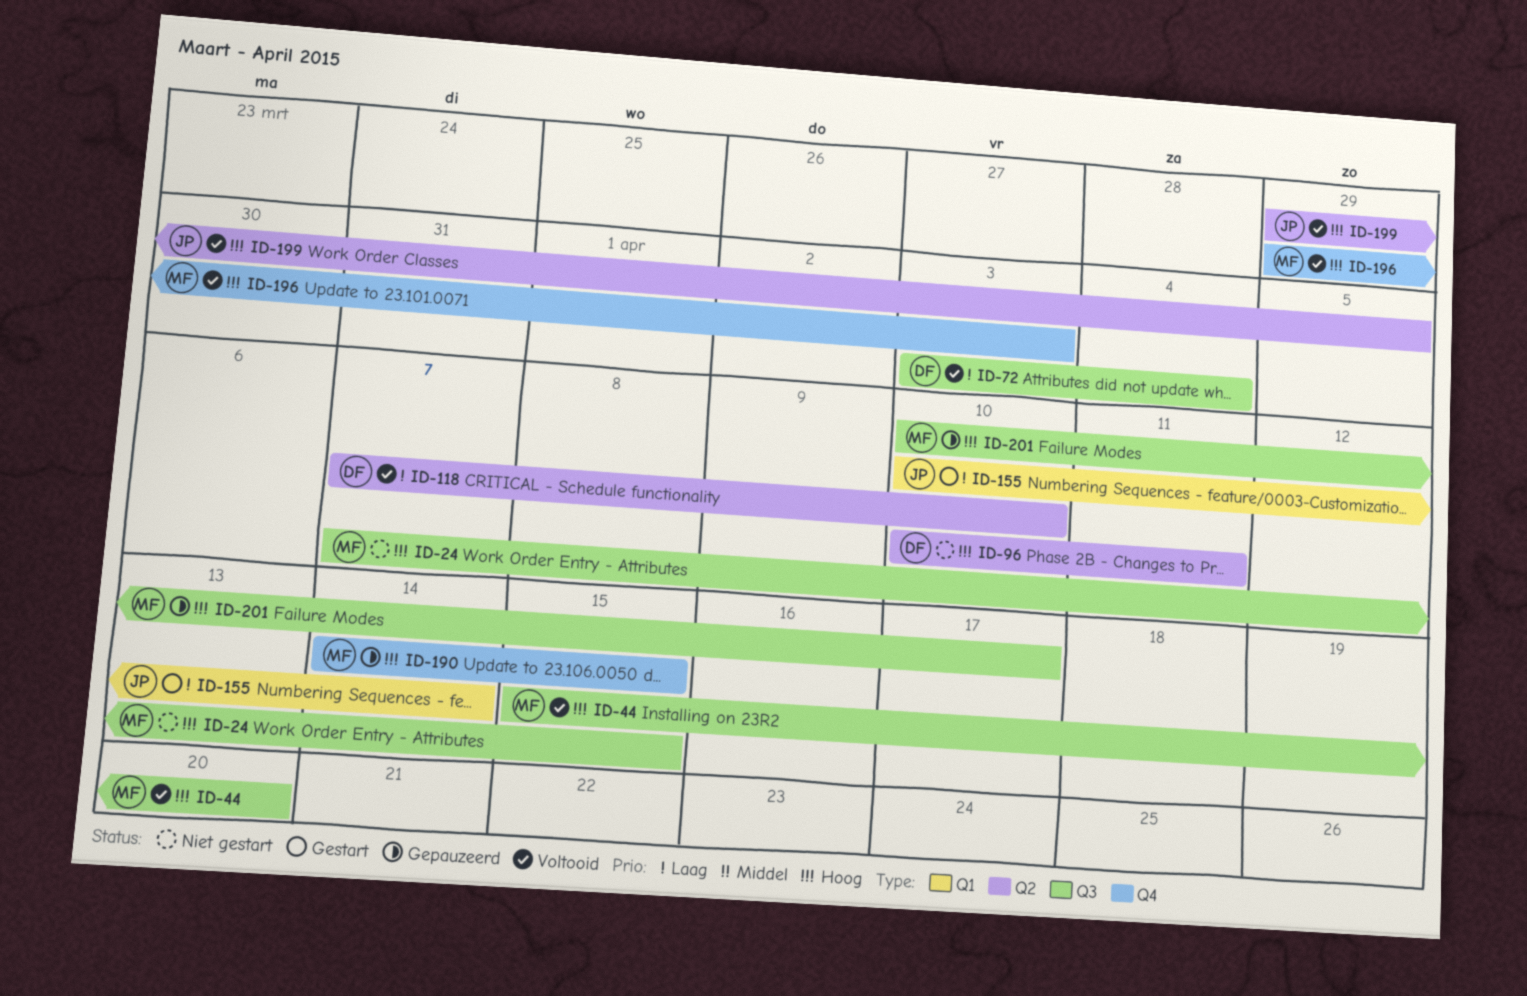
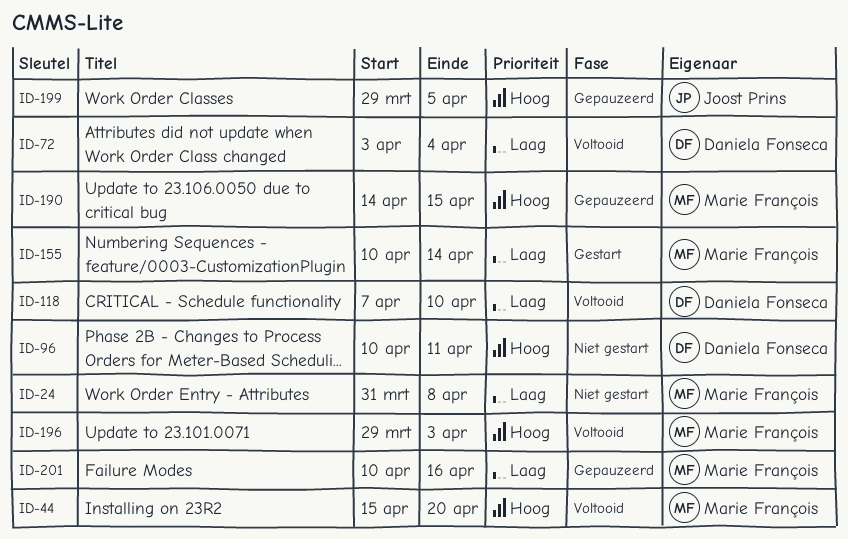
ID-24, priority: Hoog -> Laag
ID-24, start: Apr 7 -> Mar 31
ID-24, due: Apr 15 -> Apr 8
ID-155, owner: Joost Prins -> Marie François
ID-199, status: Voltooid -> Gepauzeerd
ID-201, priority: Hoog -> Laag
ID-201, due: Apr 17 -> Apr 16

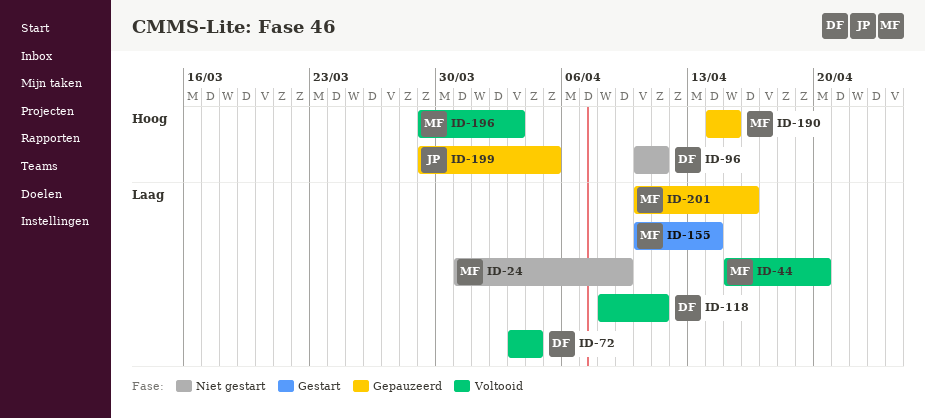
ID-24, due: Apr 8 -> Apr 9
ID-44, priority: Hoog -> Laag
ID-118, start: Apr 7 -> Apr 8
ID-118, due: Apr 10 -> Apr 11

